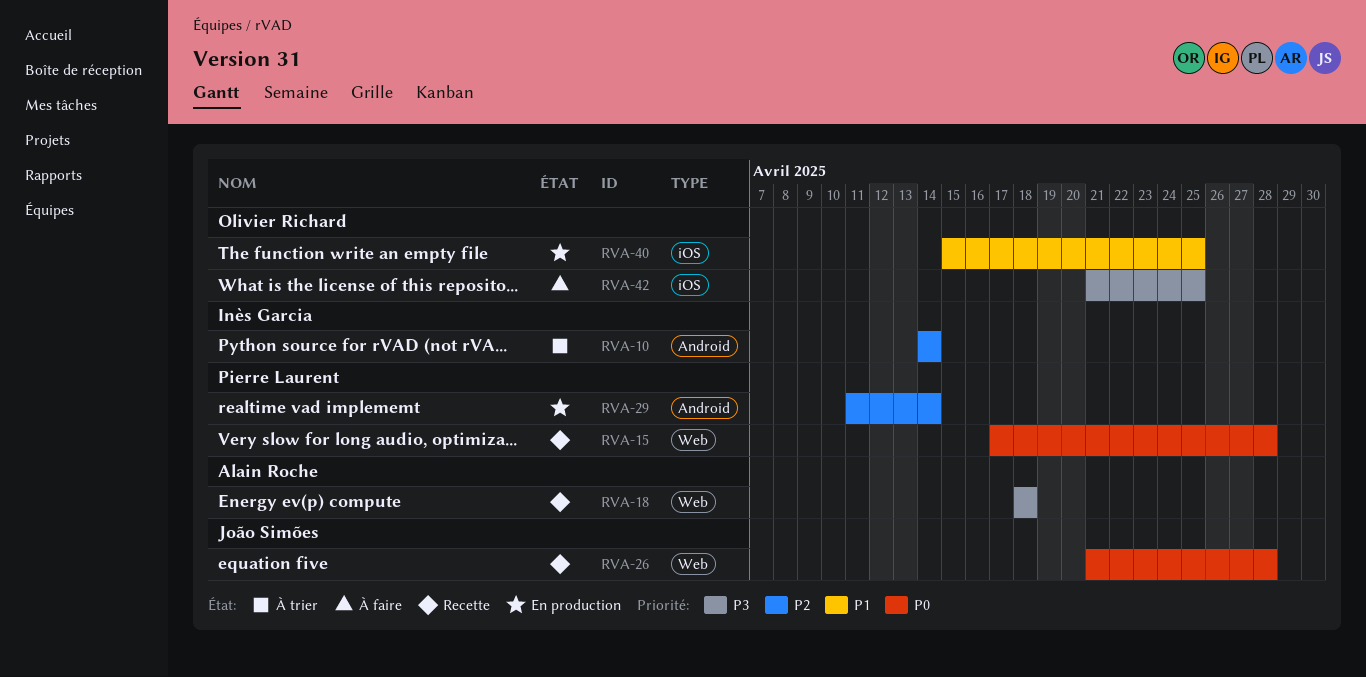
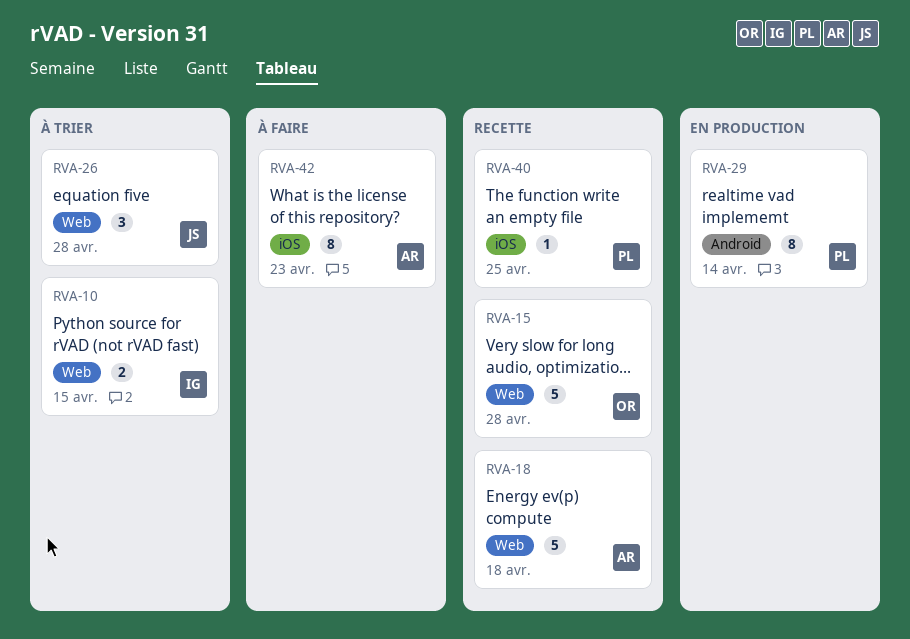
RVA-10, label: Android -> Web
RVA-10, due: Apr 14 -> Apr 15
RVA-15, owner: Pierre Laurent -> Olivier Richard
RVA-26, status: Recette -> À trier
RVA-40, status: En production -> Recette
RVA-40, owner: Olivier Richard -> Pierre Laurent
RVA-42, owner: Olivier Richard -> Alain Roche
RVA-42, due: Apr 25 -> Apr 23

